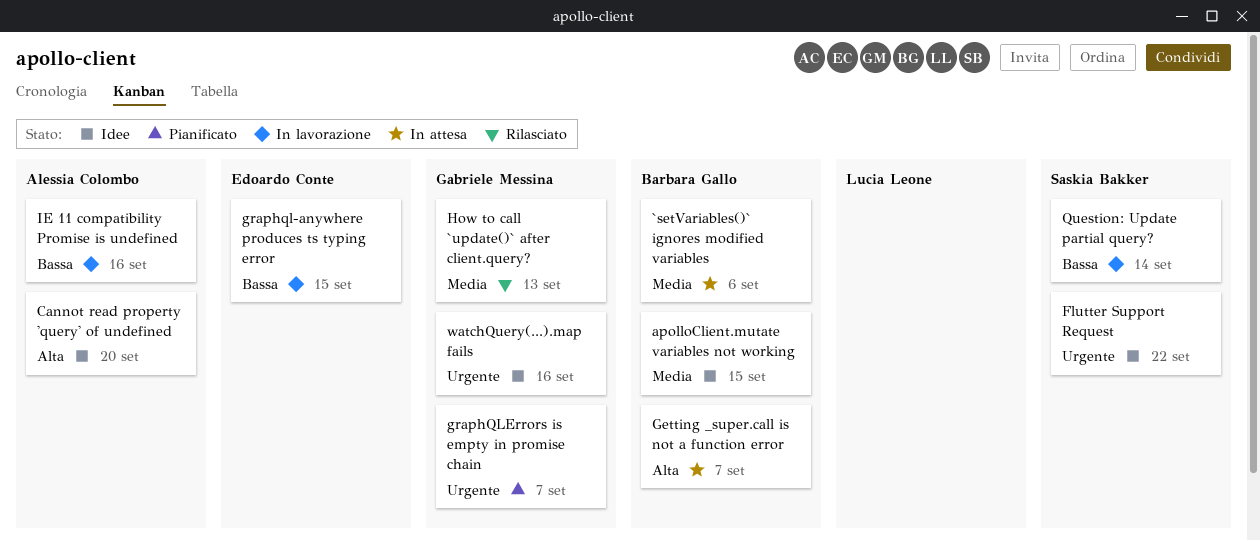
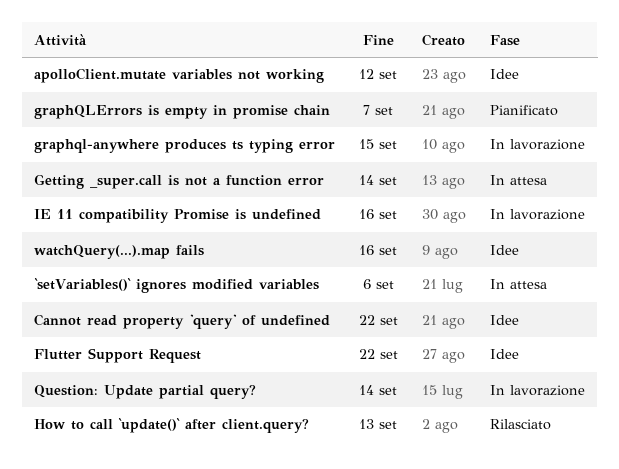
apolloClient.mutate variables not working, due: Sep 15 -> Sep 12
Cannot read property 'query' of undefined, due: Sep 20 -> Sep 22
Getting _super.call is not a function error, due: Sep 7 -> Sep 14

